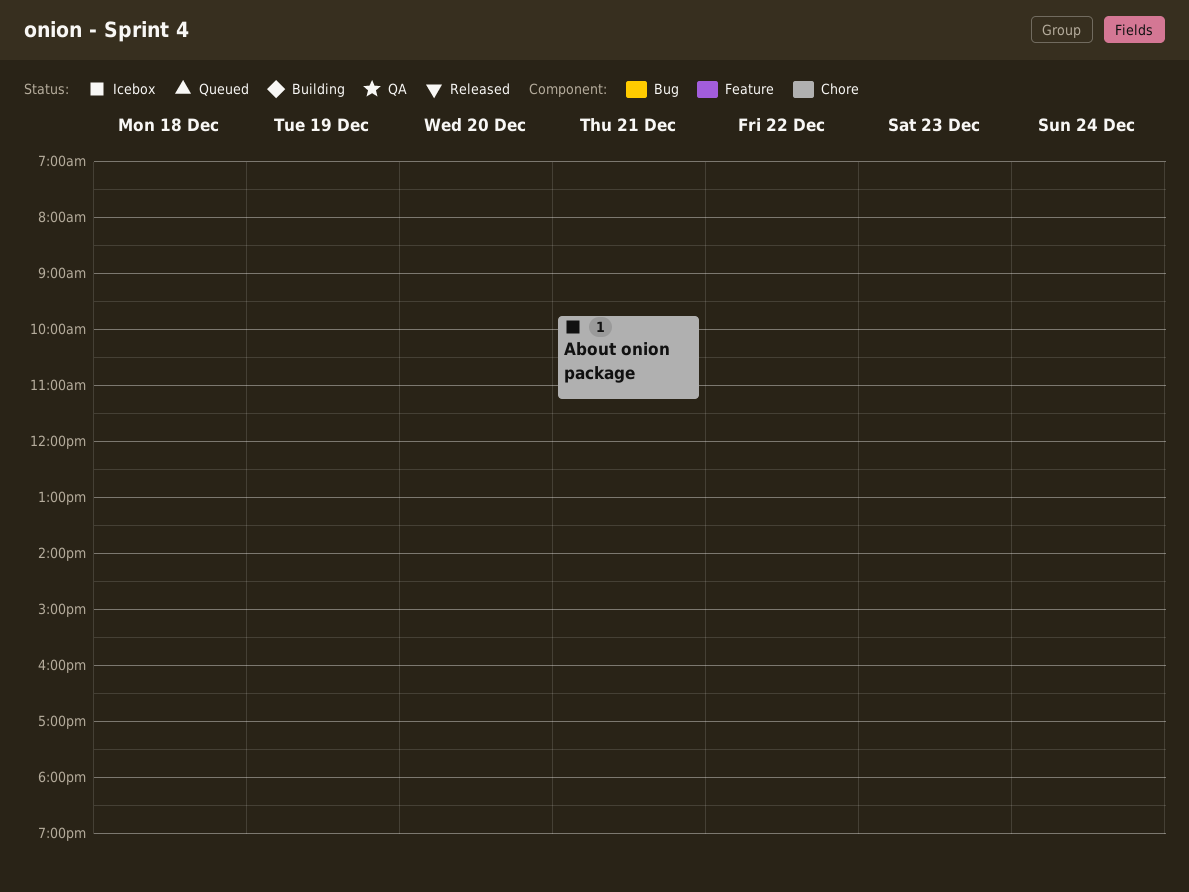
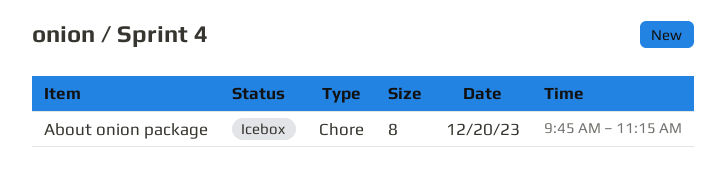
About onion package, estimate: 1 -> 8
About onion package, day: Dec 21 -> Dec 20

